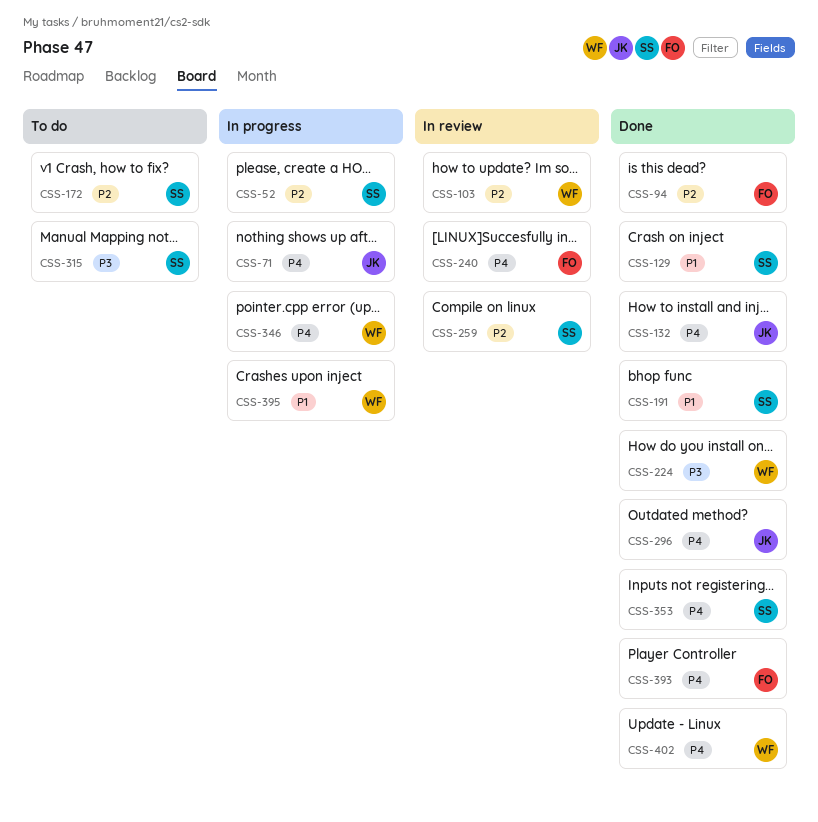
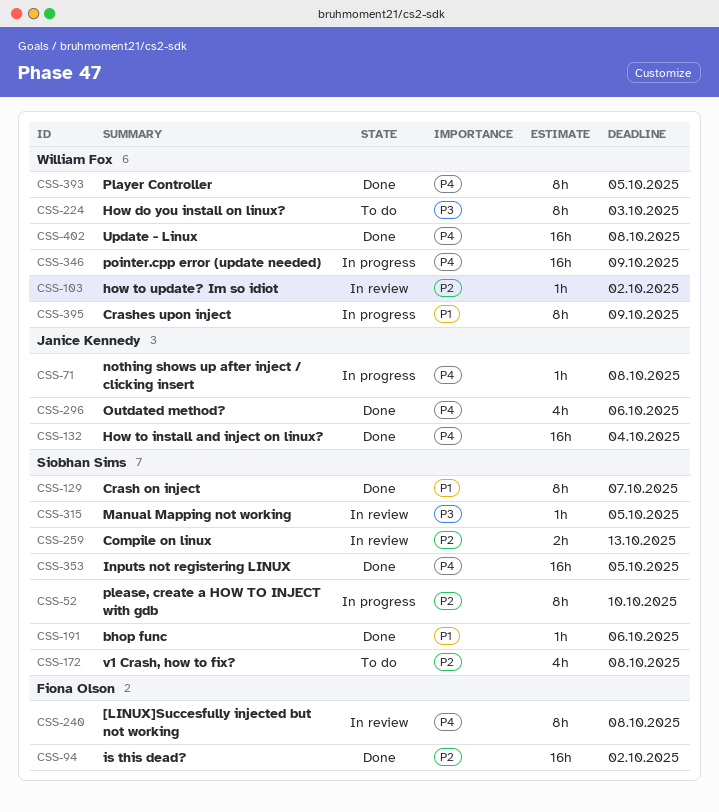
CSS-224, status: Done -> To do
CSS-315, status: To do -> In review
CSS-393, owner: Fiona Olson -> William Fox

